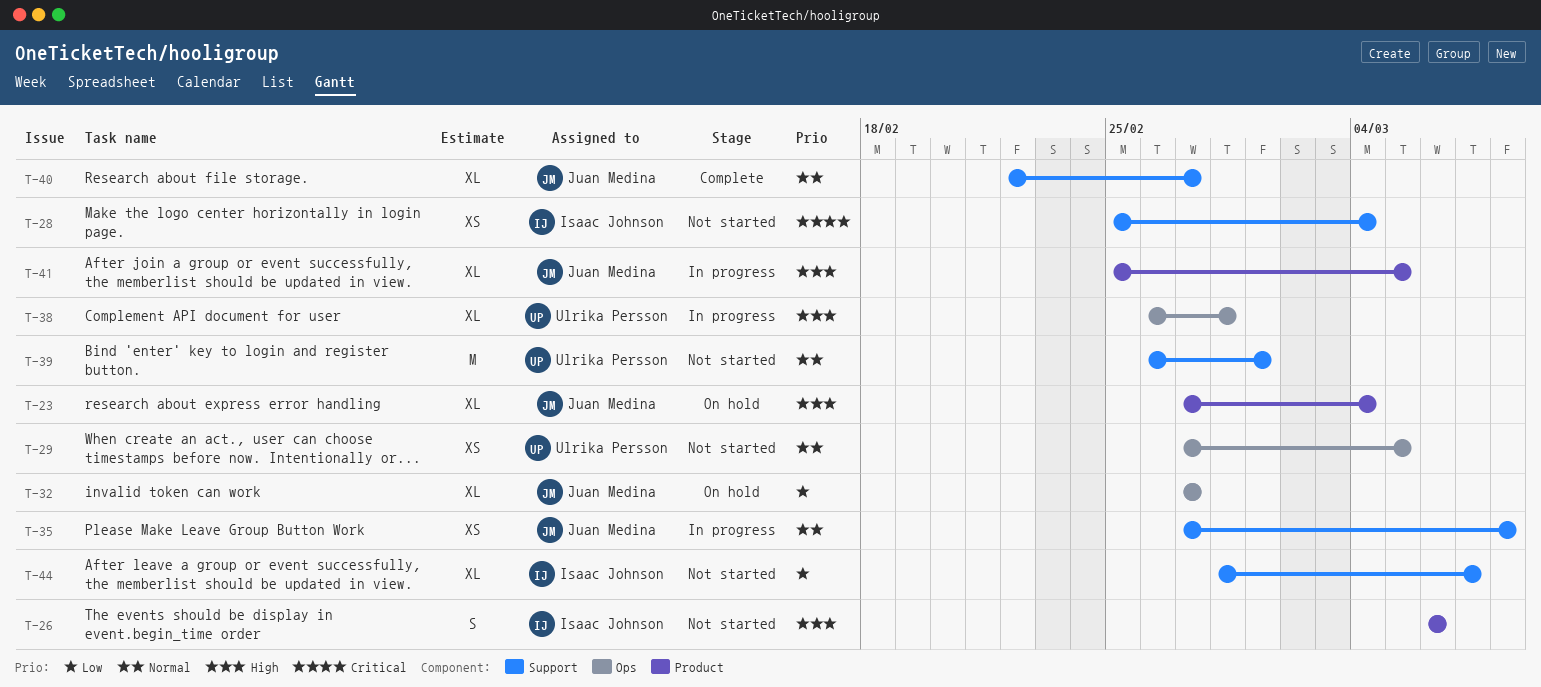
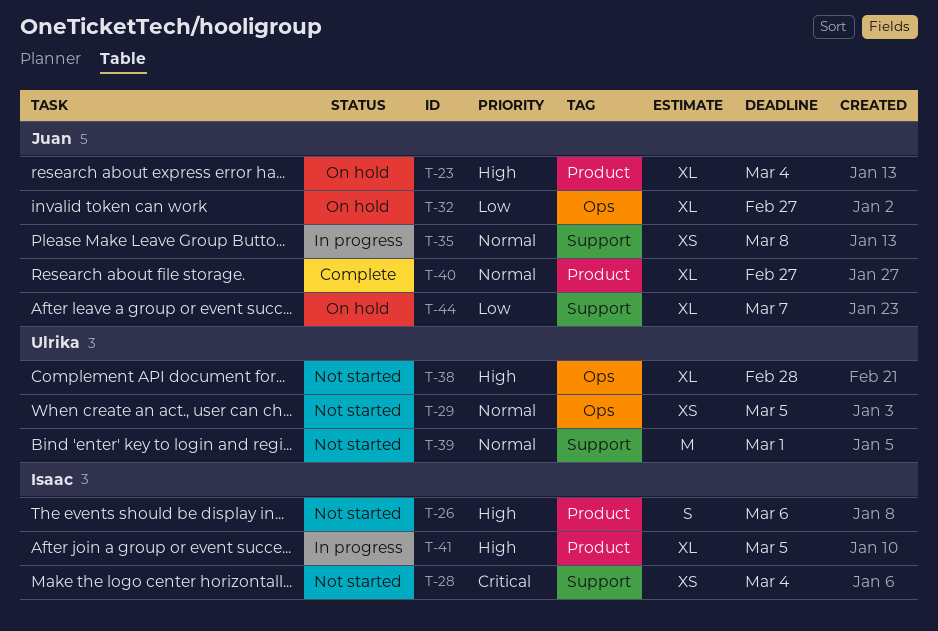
T-38, status: In progress -> Not started
T-40, label: Support -> Product
T-41, owner: Juan Medina -> Isaac Johnson
T-44, status: Not started -> On hold
T-44, owner: Isaac Johnson -> Juan Medina

